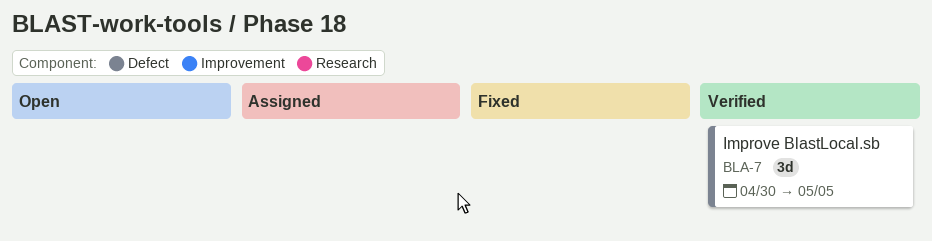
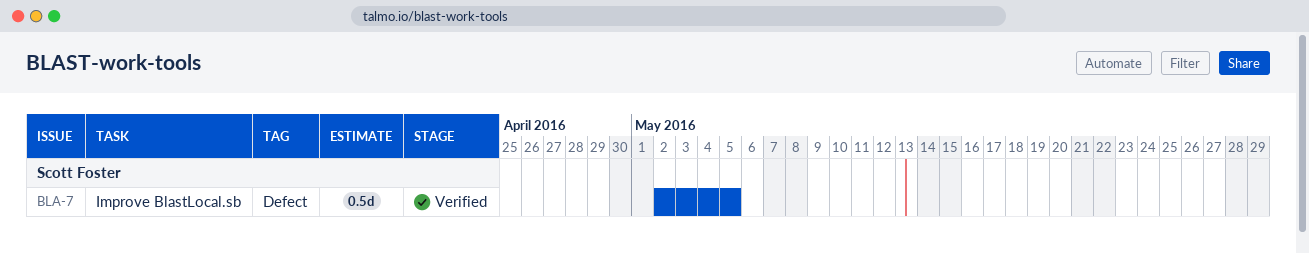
BLA-7, estimate: 3d -> 0.5d
BLA-7, start: Apr 30 -> May 2

